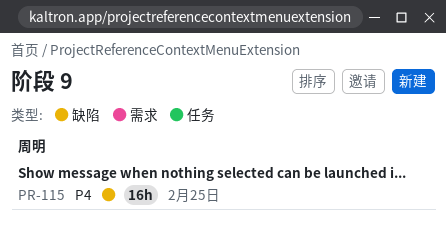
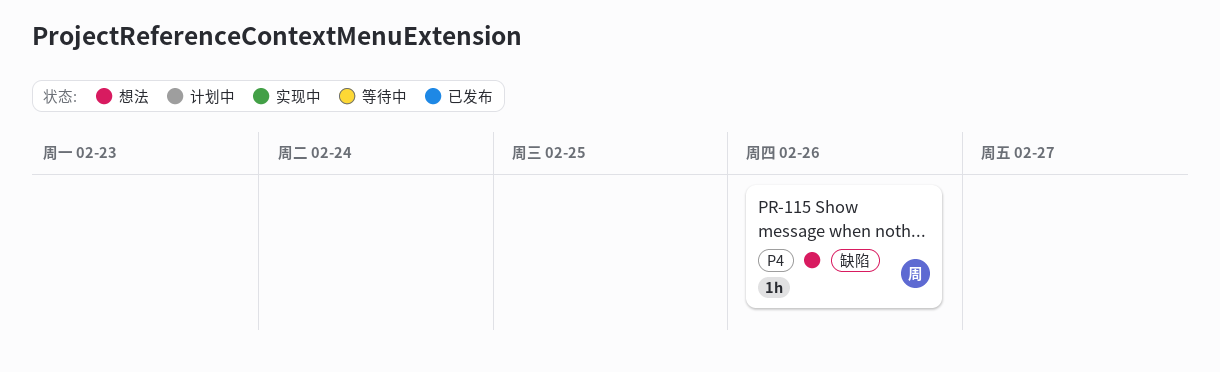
PR-115, estimate: 16h -> 1h
PR-115, due: Feb 25 -> Feb 26

